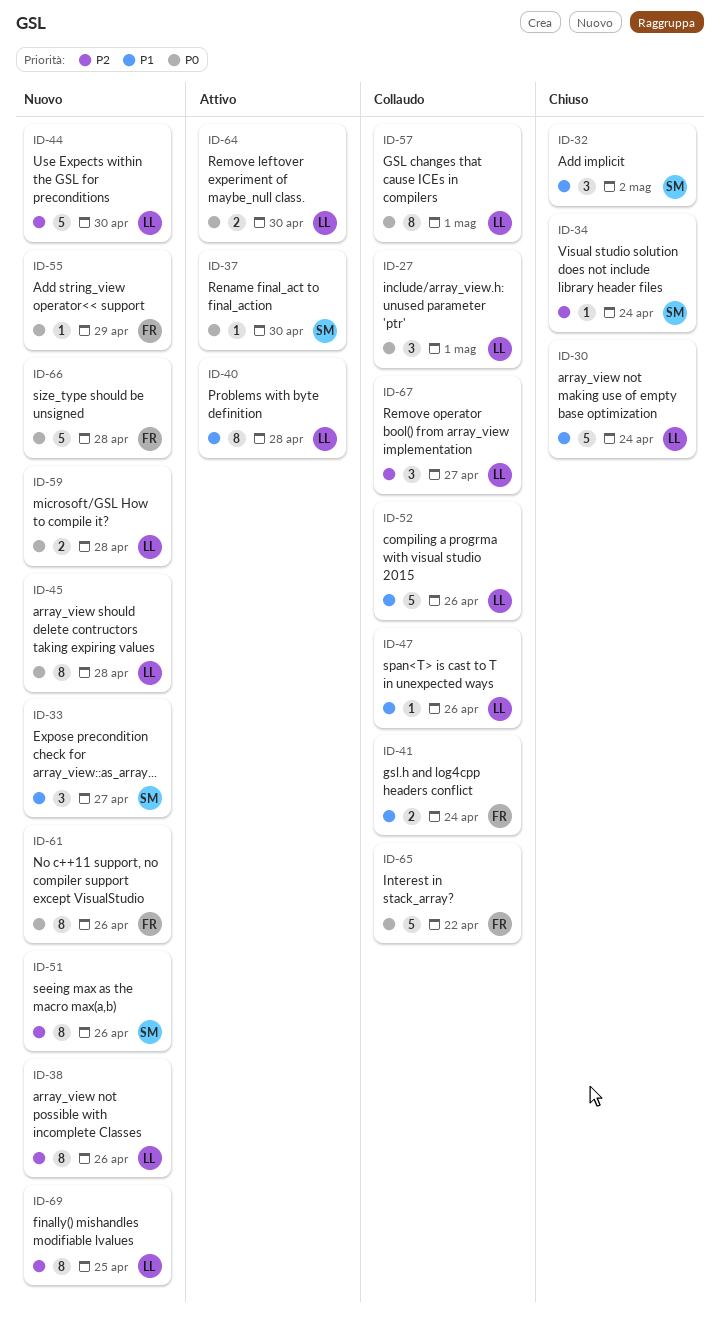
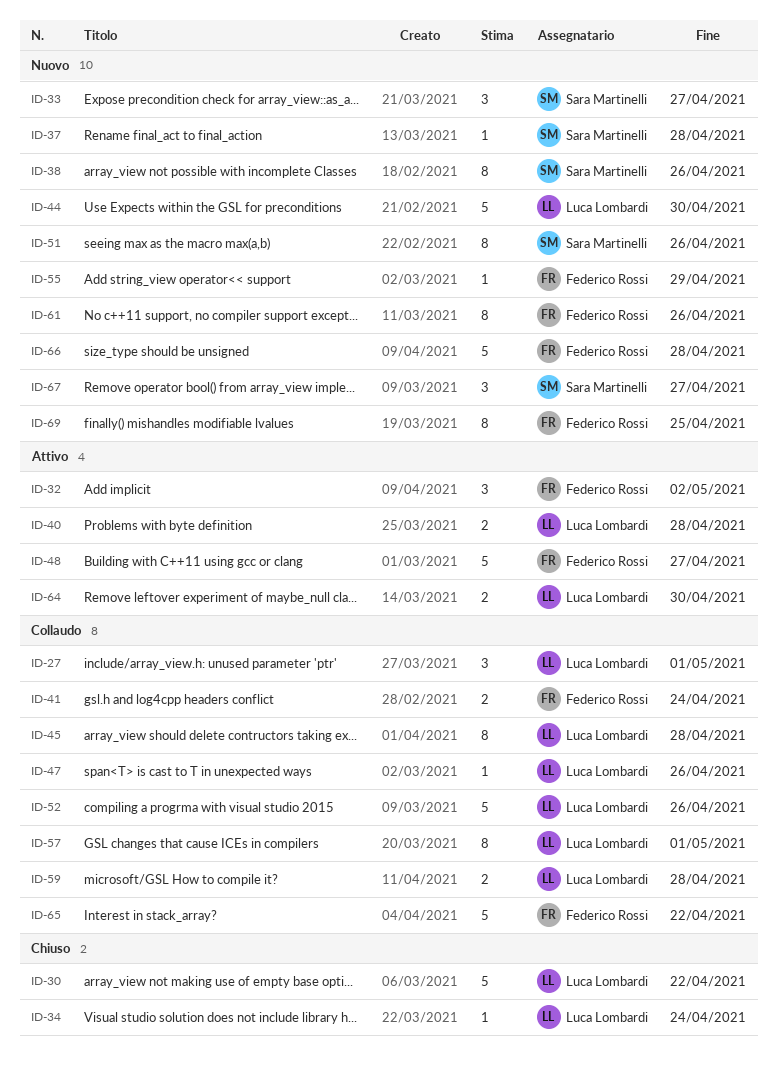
ID-30, due: Apr 24 -> Apr 22
ID-32, status: Chiuso -> Attivo
ID-32, owner: Sara Martinelli -> Federico Rossi
ID-34, owner: Sara Martinelli -> Luca Lombardi
ID-37, status: Attivo -> Nuovo
ID-37, due: Apr 30 -> Apr 28
ID-38, owner: Luca Lombardi -> Sara Martinelli
ID-40, estimate: 8 -> 2
ID-45, status: Nuovo -> Collaudo
ID-48: none -> present
ID-59, status: Nuovo -> Collaudo
ID-67, status: Collaudo -> Nuovo
ID-67, owner: Luca Lombardi -> Sara Martinelli
ID-69, owner: Luca Lombardi -> Federico Rossi

